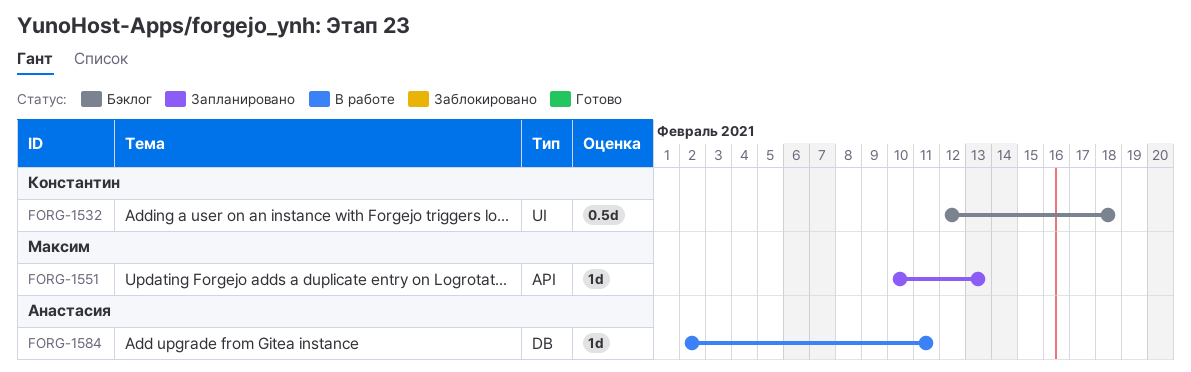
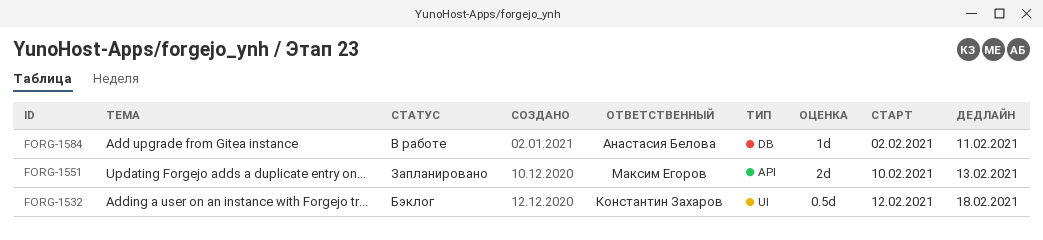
FORG-1551, estimate: 1d -> 2d

